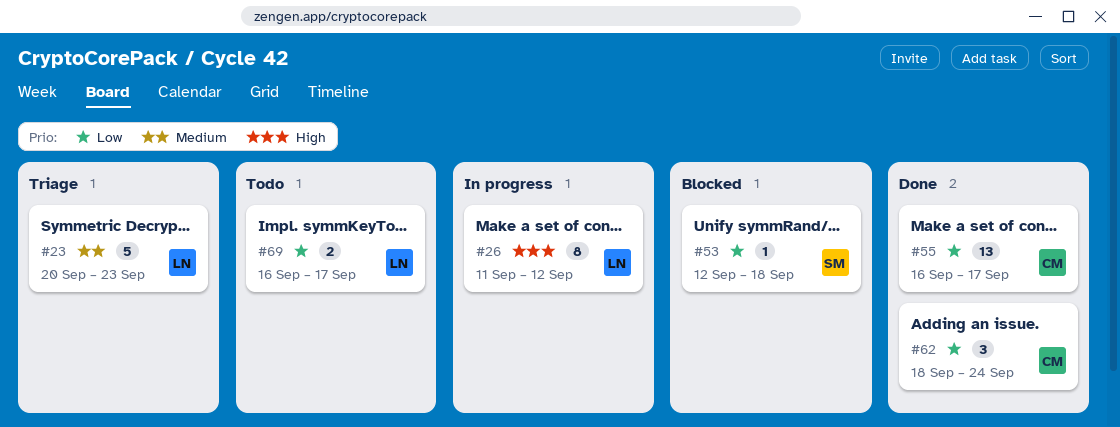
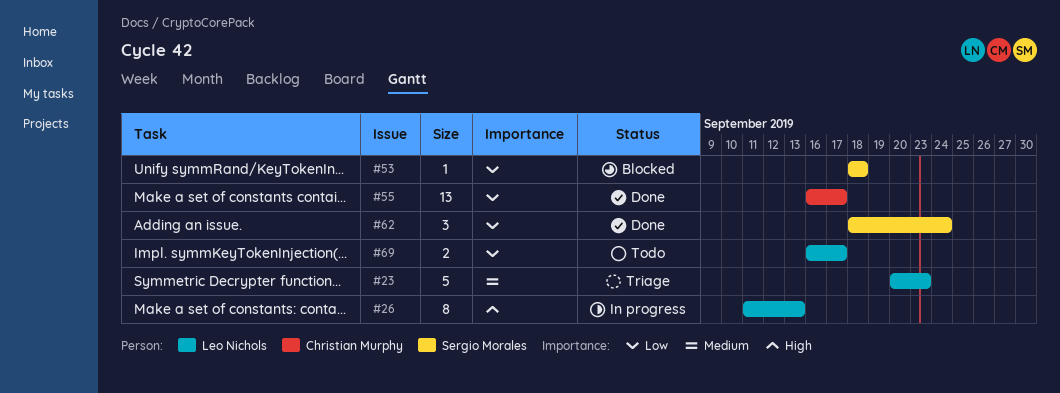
#26, due: Sep 12 -> Sep 13
#53, start: Sep 12 -> Sep 18
#62, owner: Christian Murphy -> Sergio Morales

